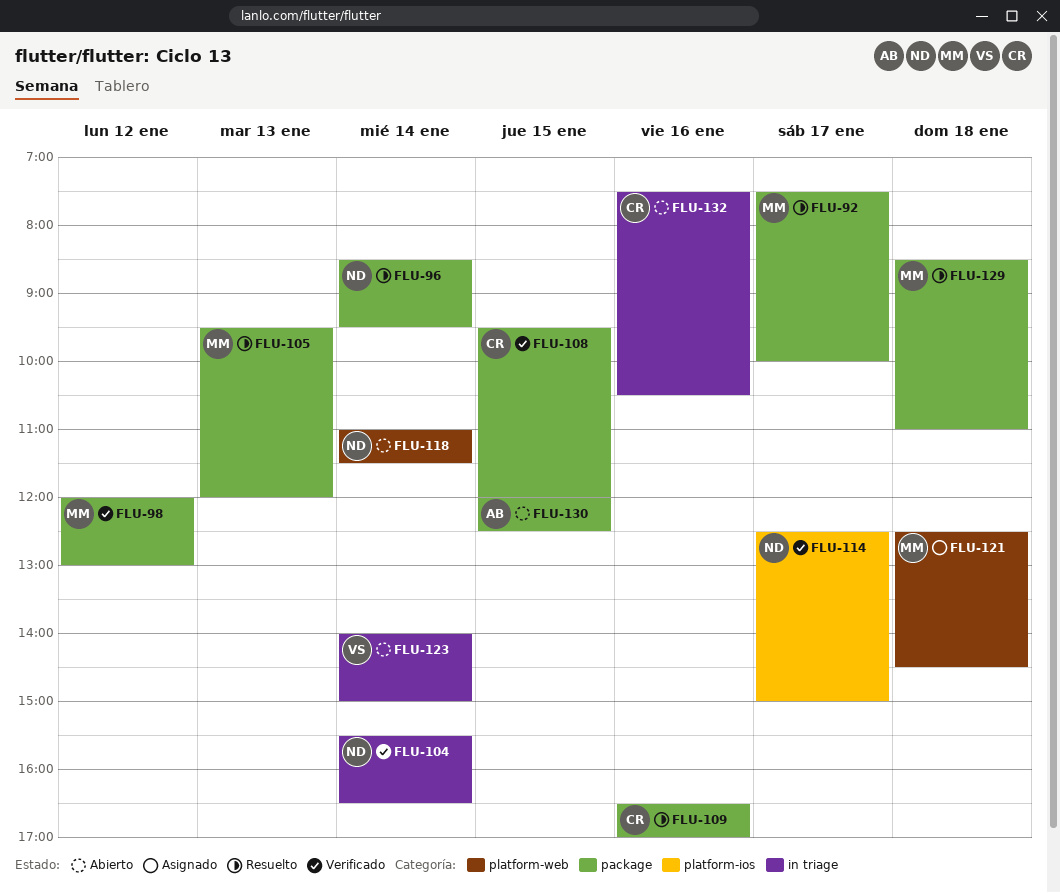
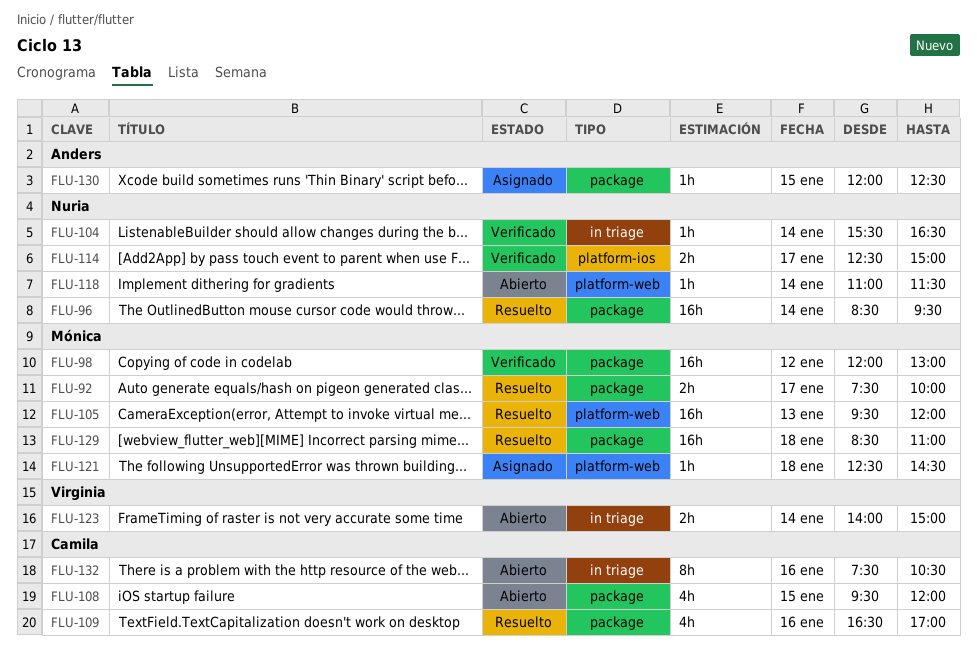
FLU-105, label: package -> platform-web
FLU-108, status: Verificado -> Abierto
FLU-130, status: Abierto -> Asignado

